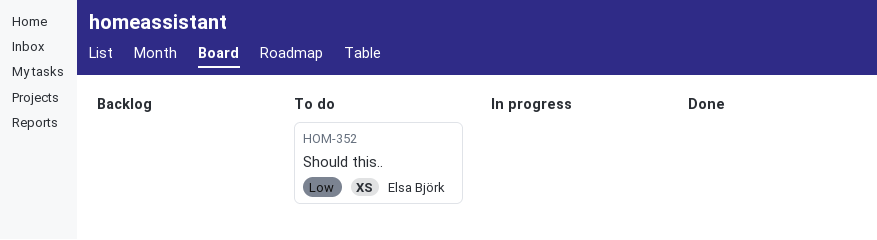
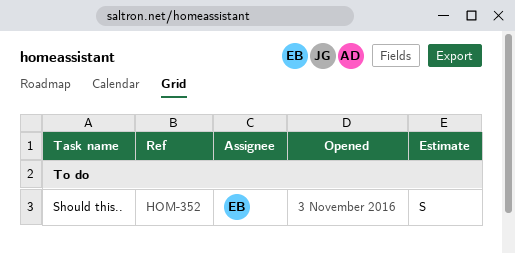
HOM-352, estimate: XS -> S

